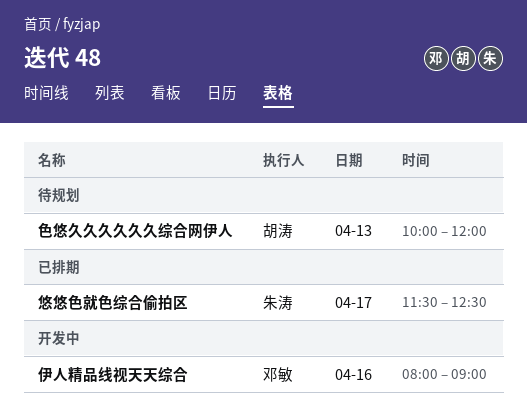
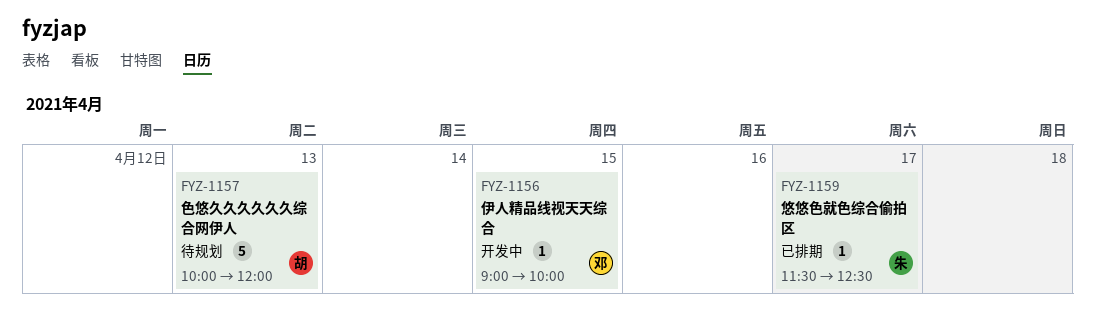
伊人精品线视天天综合, day: Apr 16 -> Apr 15
伊人精品线视天天综合, begins: 08:00 -> 09:00
伊人精品线视天天综合, ends: 09:00 -> 10:00

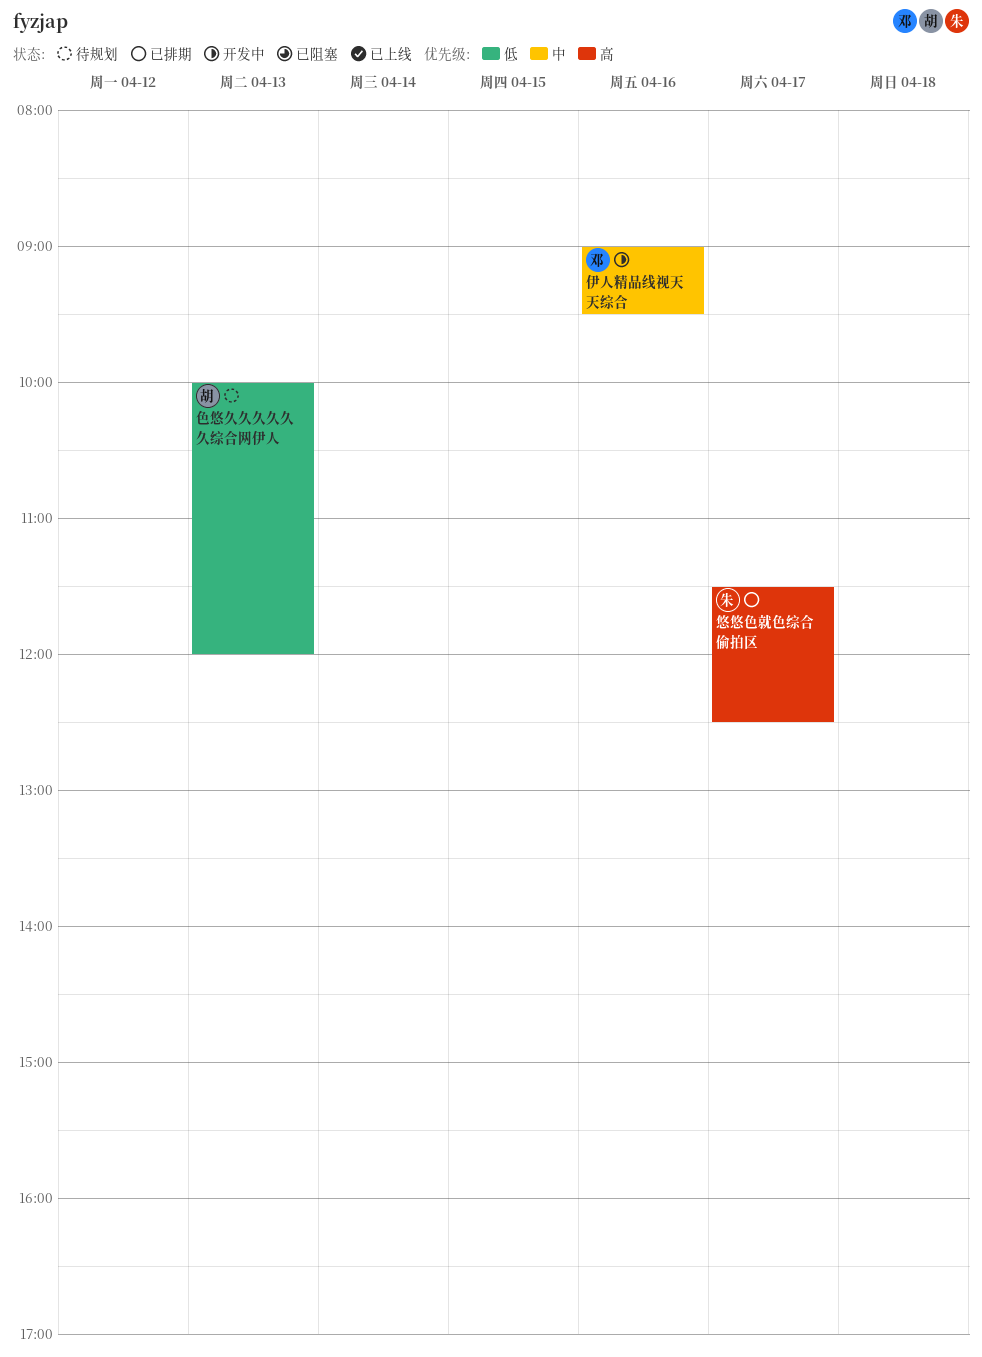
伊人精品线视天天综合, day: Apr 15 -> Apr 16
伊人精品线视天天综合, ends: 10:00 -> 09:30

